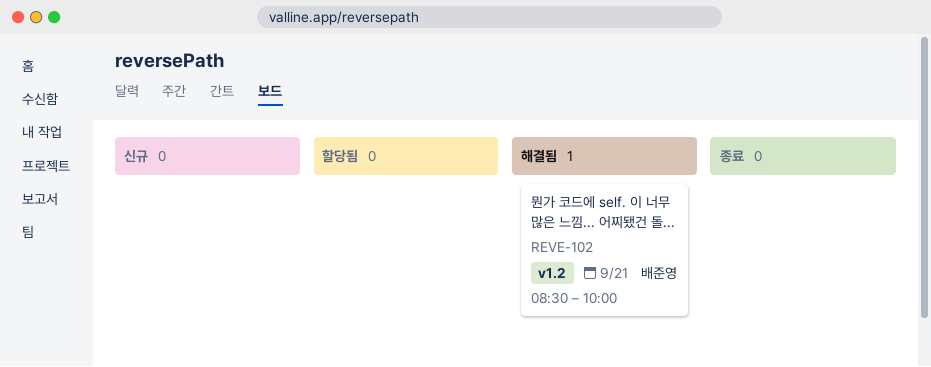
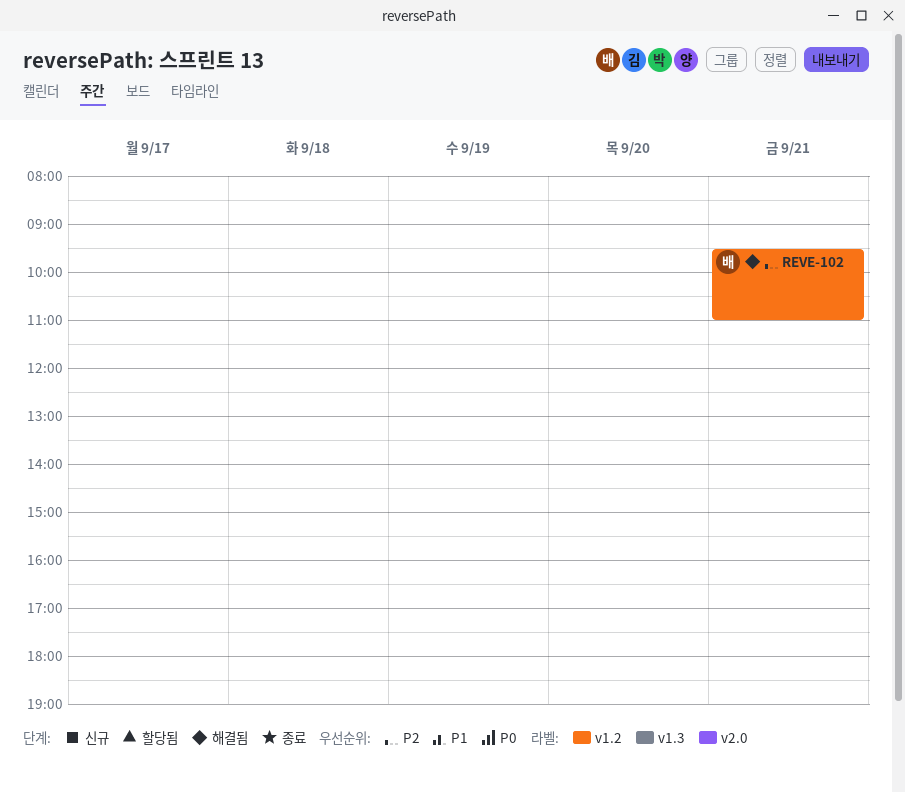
REVE-102, begins: 08:30 -> 09:30
REVE-102, ends: 10:00 -> 11:00

